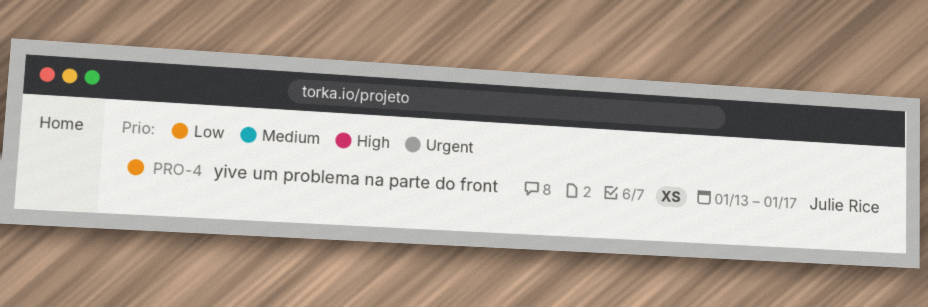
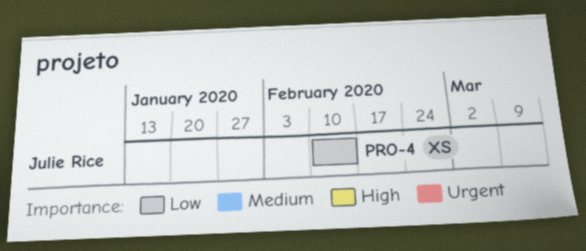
PRO-4, start: Jan 13 -> Feb 10
PRO-4, due: Jan 17 -> Feb 14

